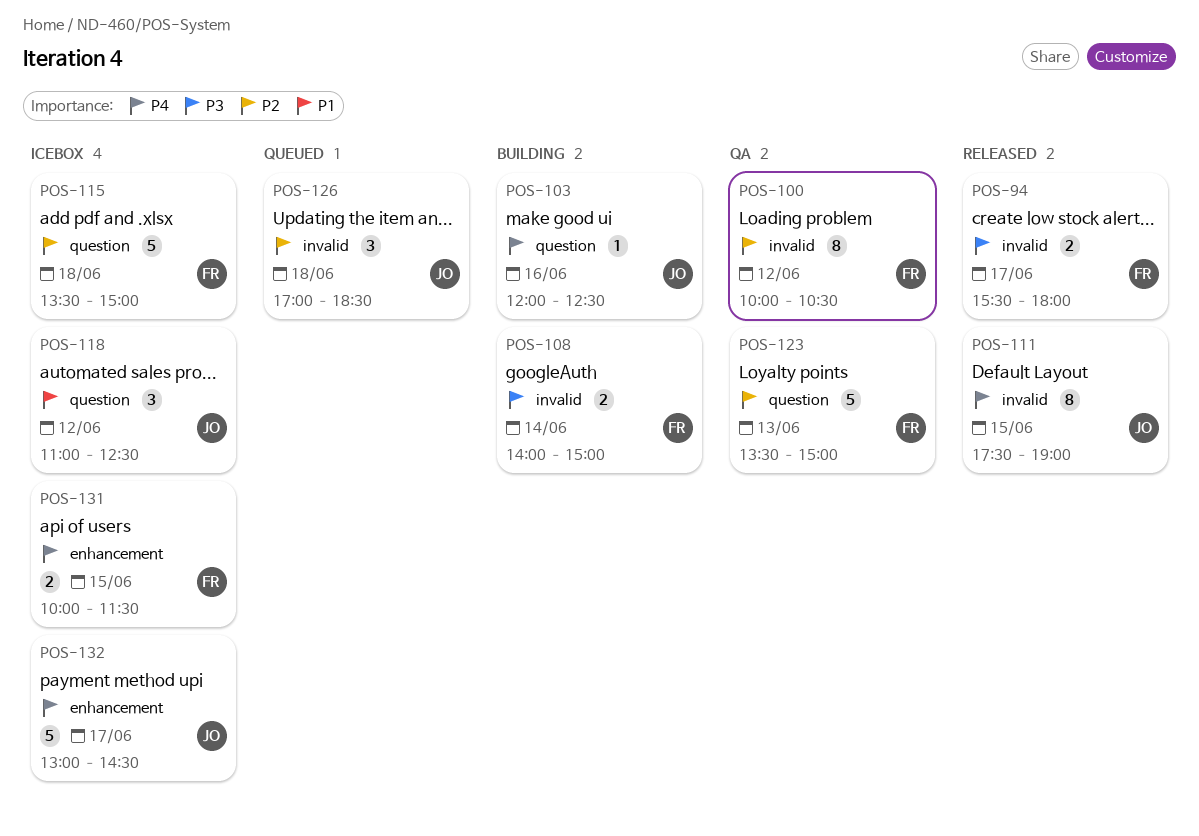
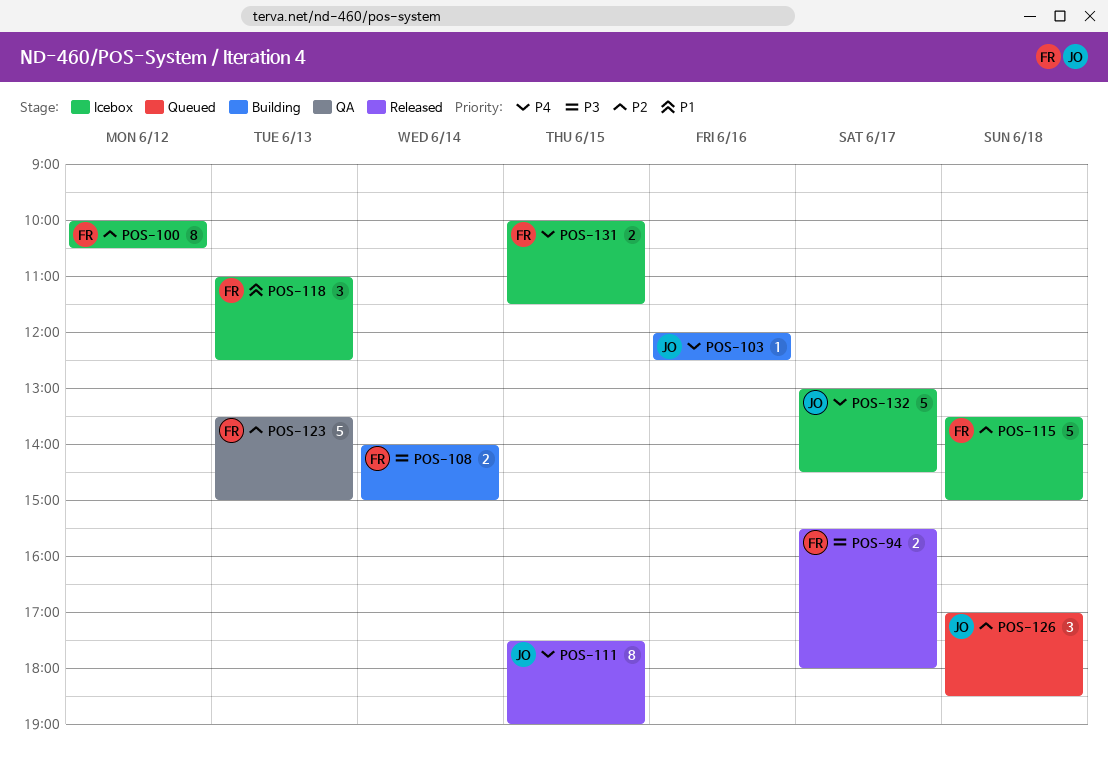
POS-100, status: QA -> Icebox
POS-118, owner: JO -> FR
POS-118, day: Jun 12 -> Jun 13

